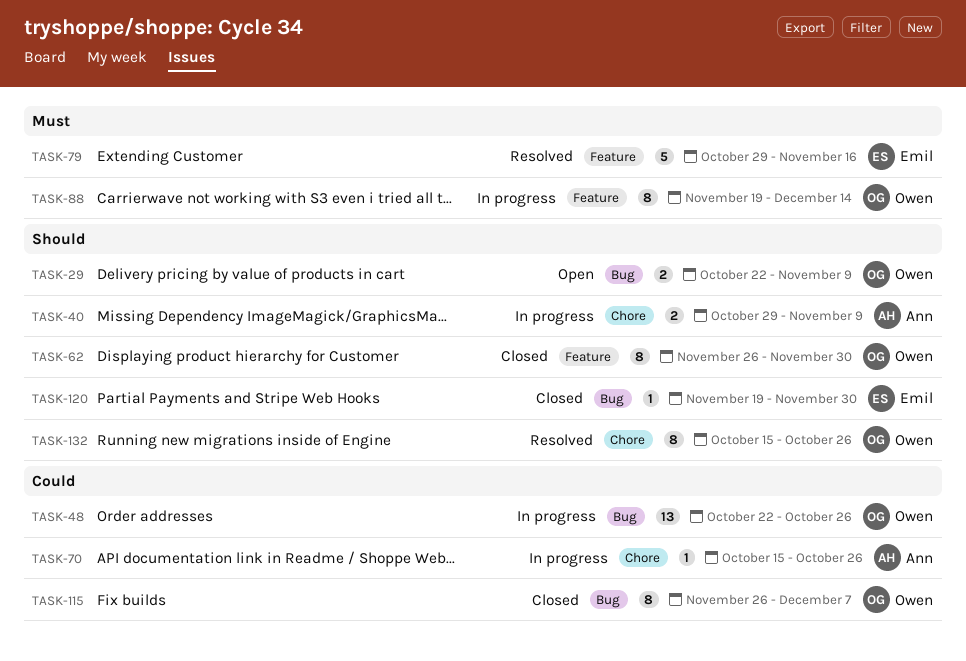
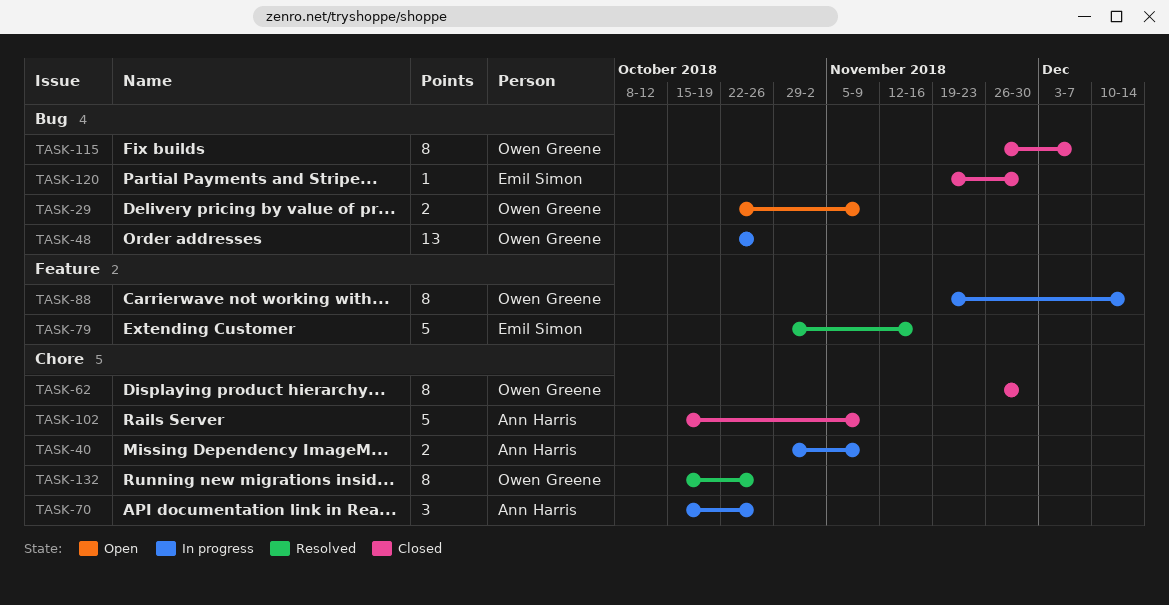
TASK-62, label: Feature -> Chore
TASK-70, estimate: 1 -> 3
TASK-102: none -> present

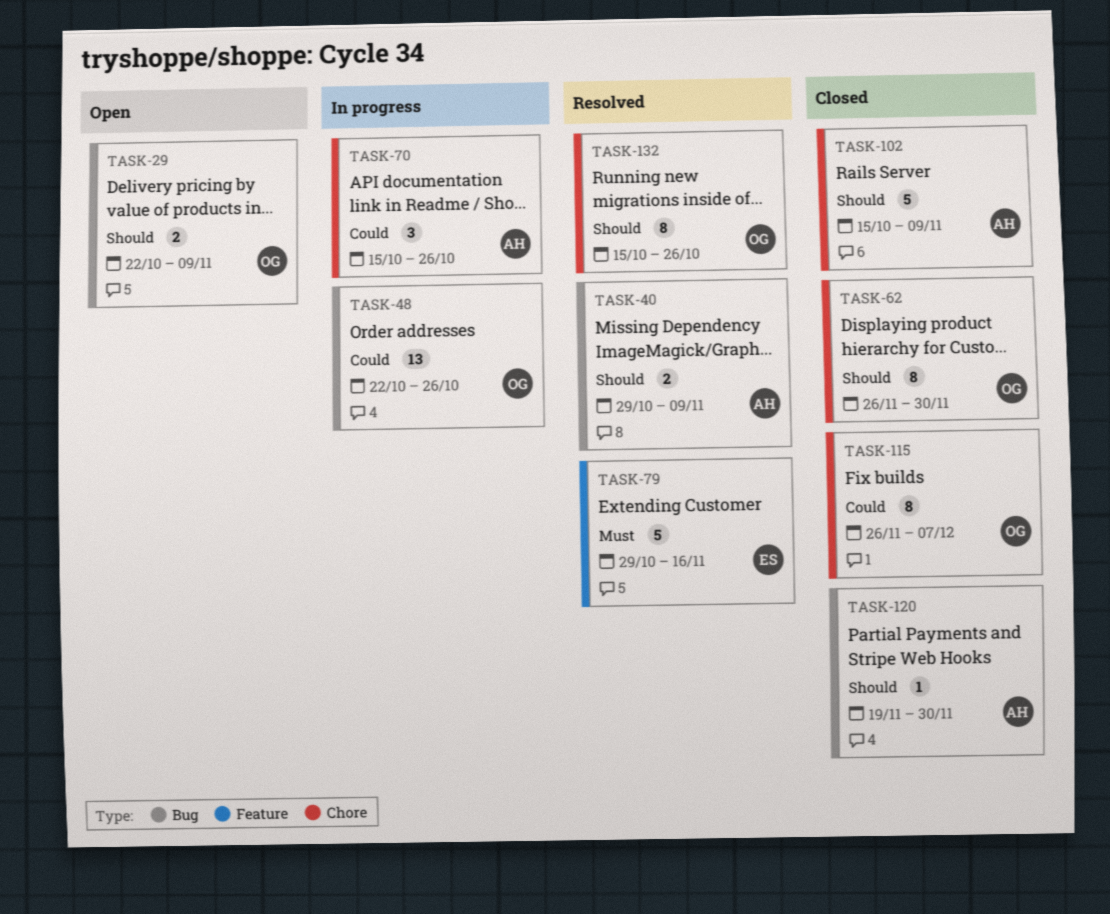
TASK-40, status: In progress -> Resolved
TASK-40, label: Chore -> Bug
TASK-88: present -> none
TASK-115, label: Bug -> Chore
TASK-120, owner: Emil Simon -> Ann Harris

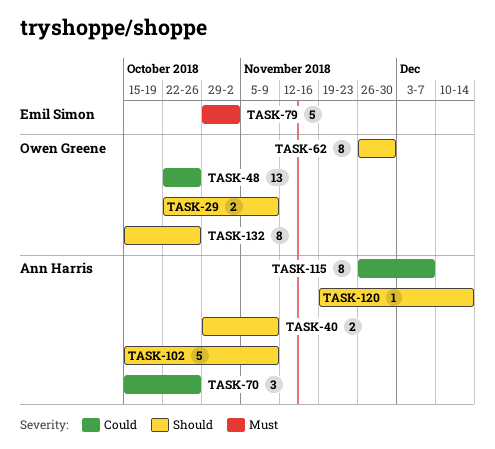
TASK-79, due: Nov 16 -> Nov 2
TASK-115, owner: Owen Greene -> Ann Harris
TASK-120, due: Nov 30 -> Dec 14

